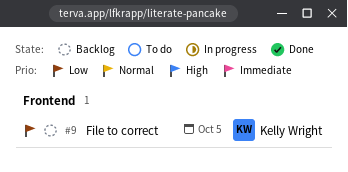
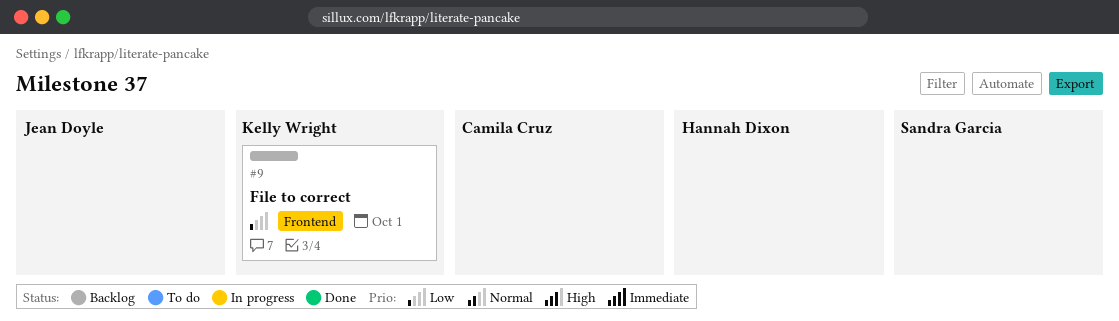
#9, due: Oct 5 -> Oct 1

